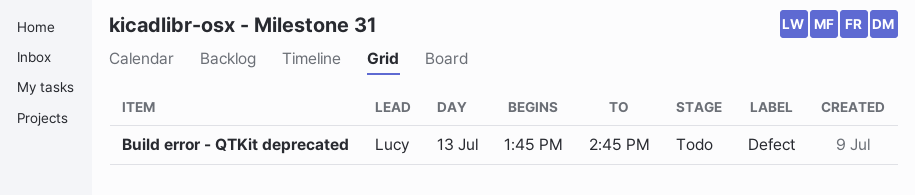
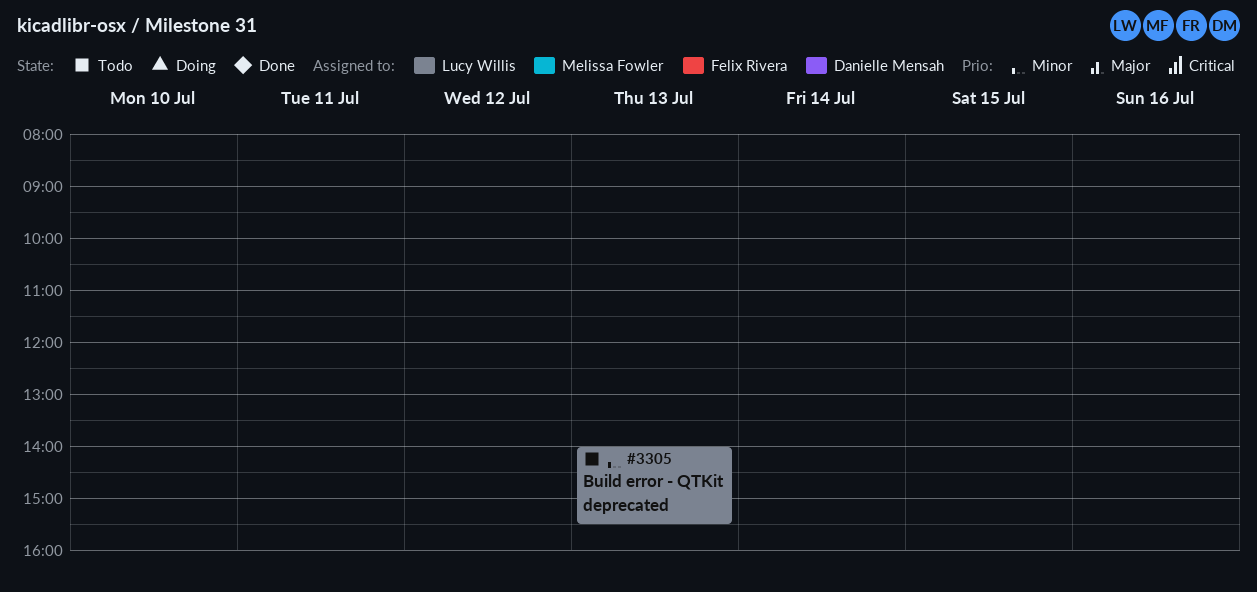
Build error - QTKit deprecated, begins: 13:45 -> 14:00
Build error - QTKit deprecated, ends: 14:45 -> 15:30

